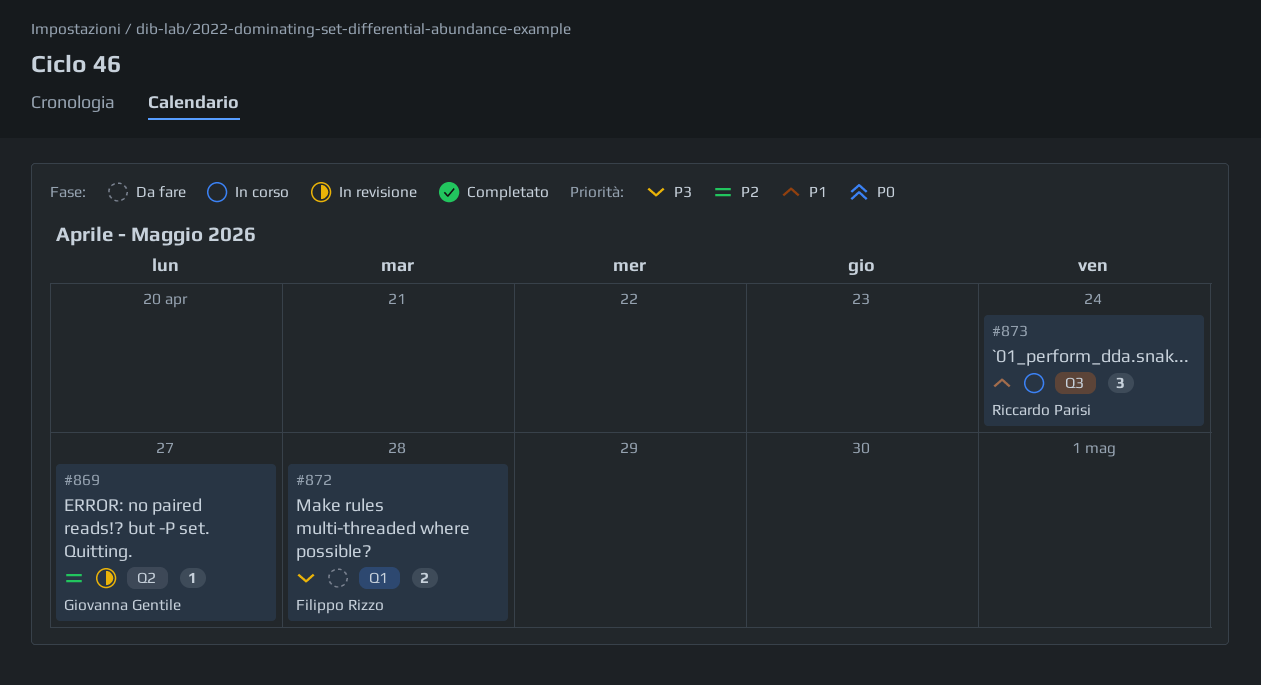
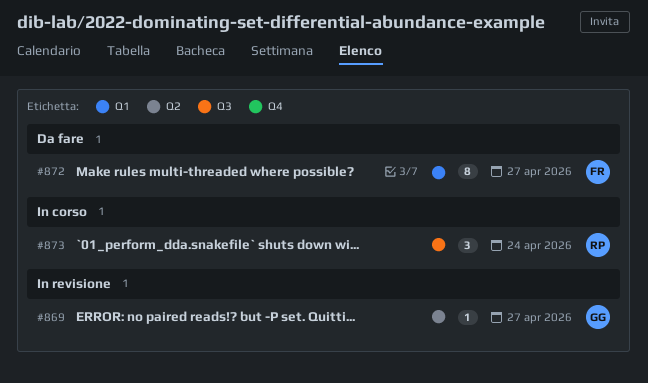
#872, estimate: 2 -> 8
#872, due: Apr 28 -> Apr 27

